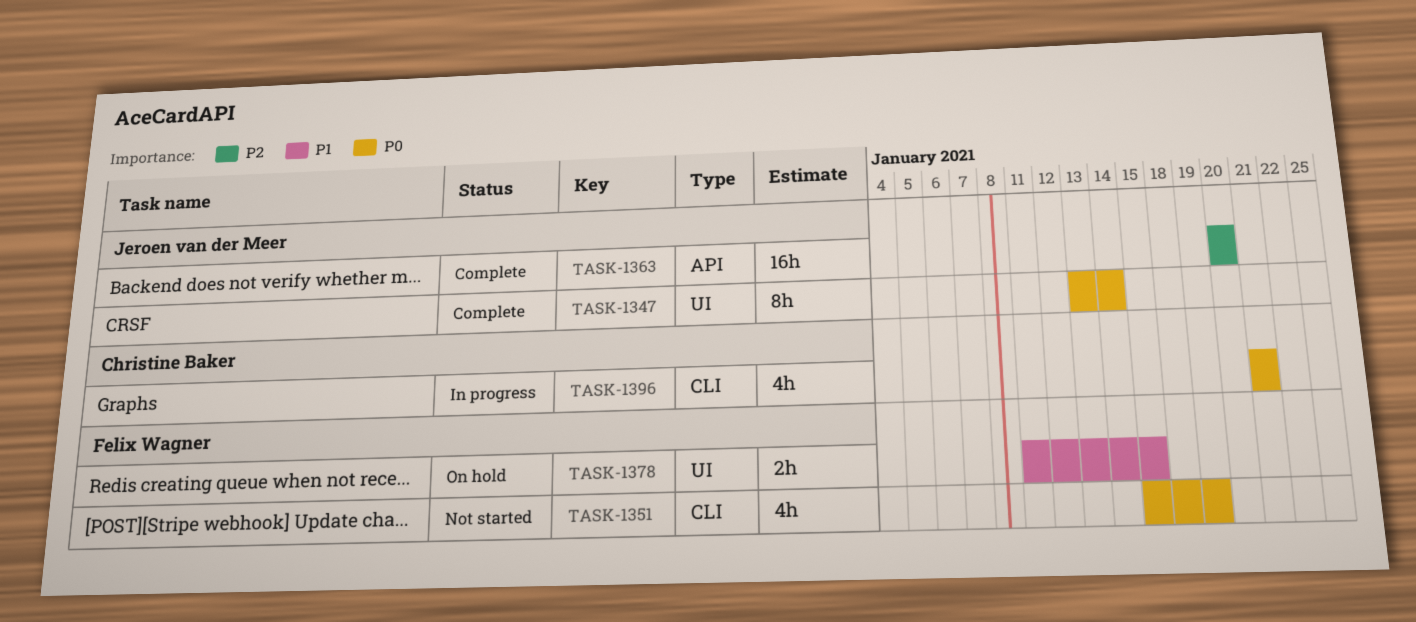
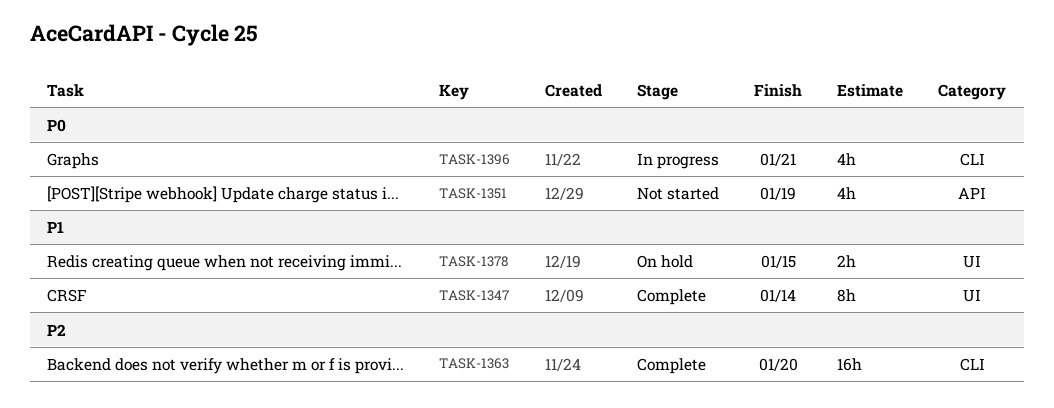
TASK-1347, priority: P0 -> P1
TASK-1351, label: CLI -> API
TASK-1363, label: API -> CLI

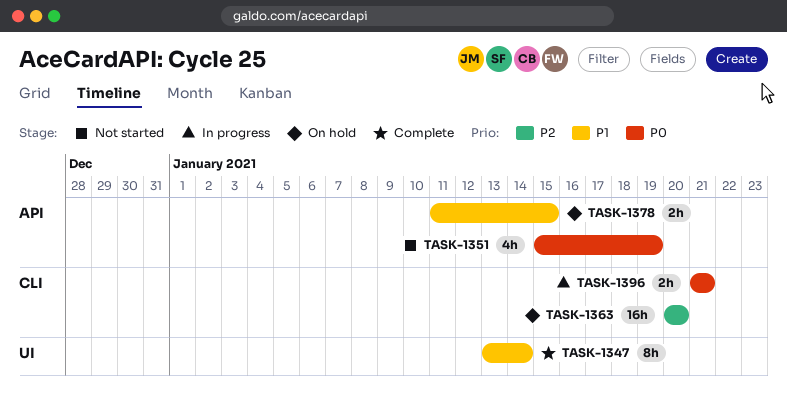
TASK-1363, status: Complete -> On hold
TASK-1378, label: UI -> API
TASK-1396, estimate: 4h -> 2h

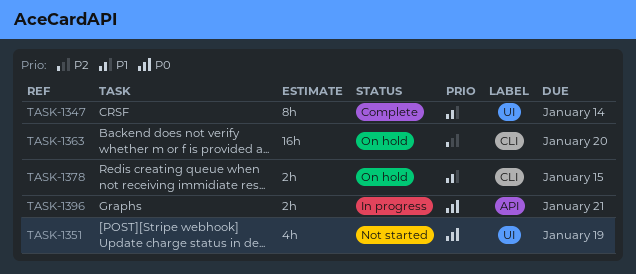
TASK-1351, label: API -> UI
TASK-1378, label: API -> CLI
TASK-1396, label: CLI -> API

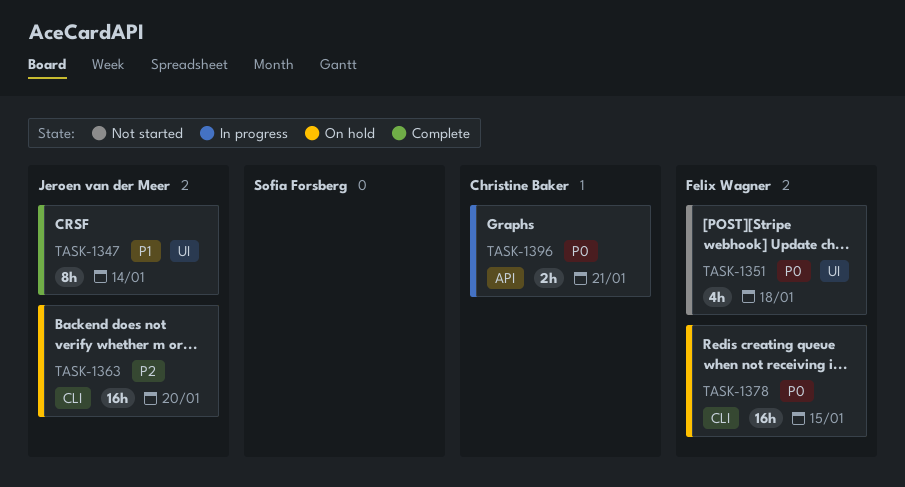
TASK-1351, due: Jan 19 -> Jan 18
TASK-1378, priority: P1 -> P0
TASK-1378, estimate: 2h -> 16h

